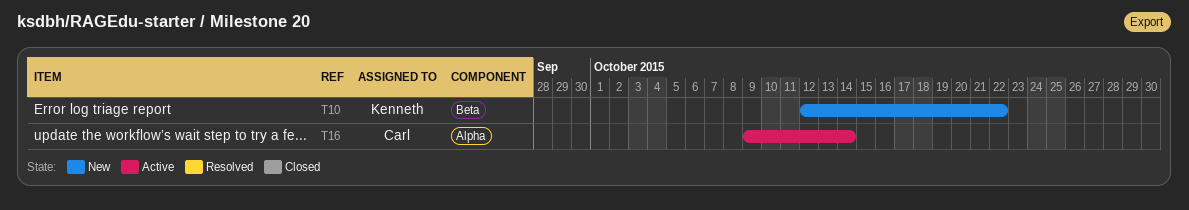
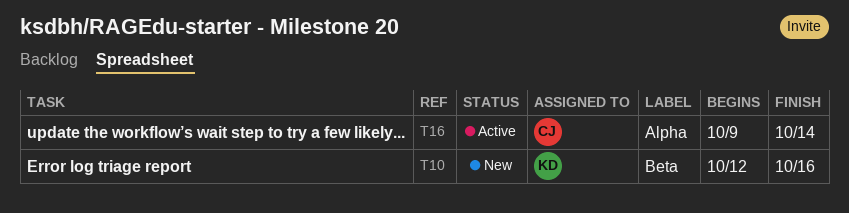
T10, due: Oct 22 -> Oct 16

